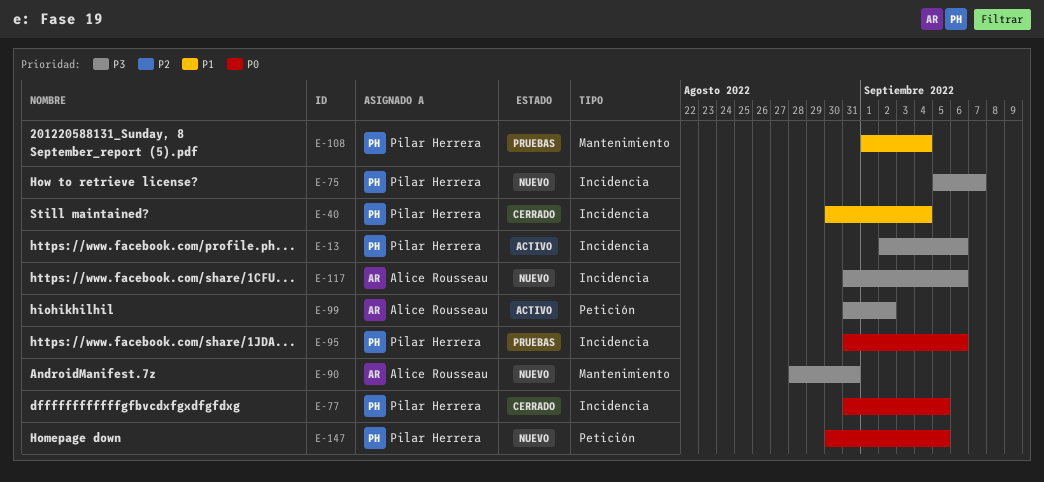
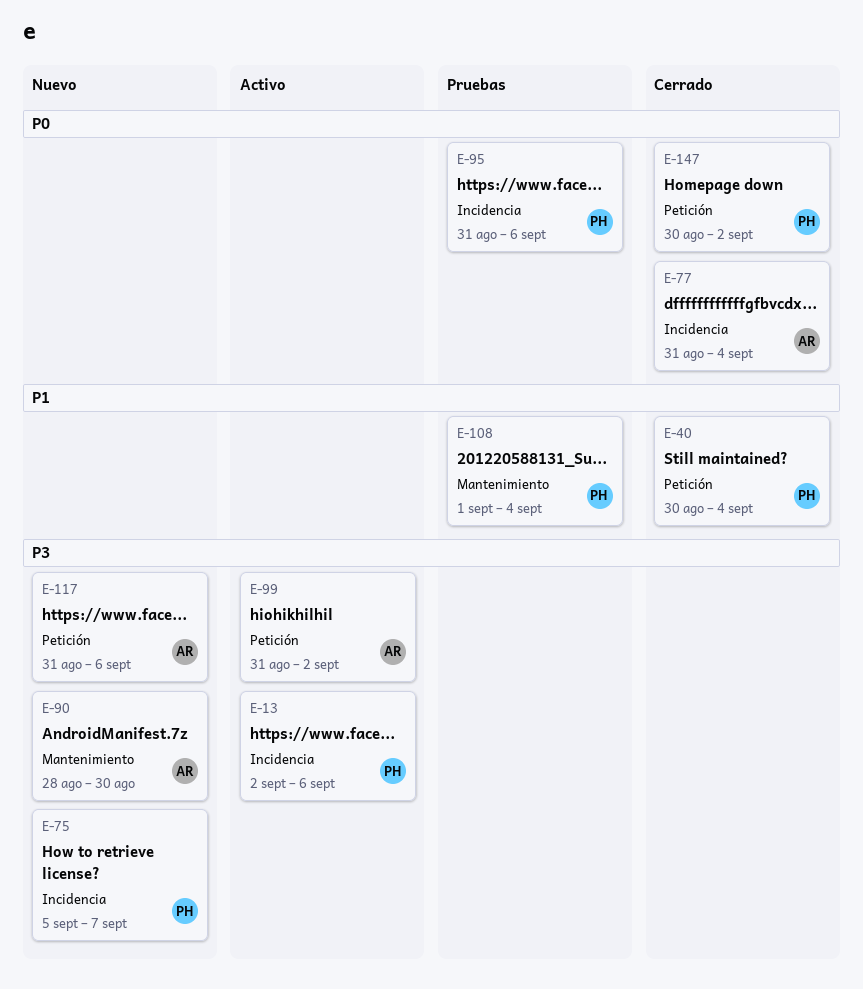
E-40, label: Incidencia -> Petición
E-77, owner: Pilar Herrera -> Alice Rousseau
E-77, due: Sep 5 -> Sep 4
E-90, due: Aug 31 -> Aug 30
E-117, label: Incidencia -> Petición
E-147, status: Nuevo -> Cerrado
E-147, due: Sep 5 -> Sep 2

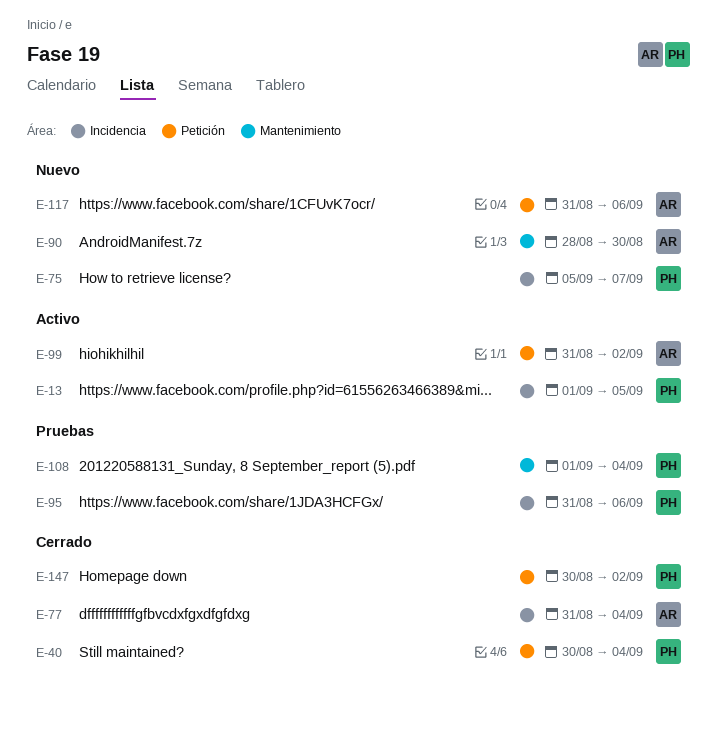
E-13, start: Sep 2 -> Sep 1
E-13, due: Sep 6 -> Sep 5

